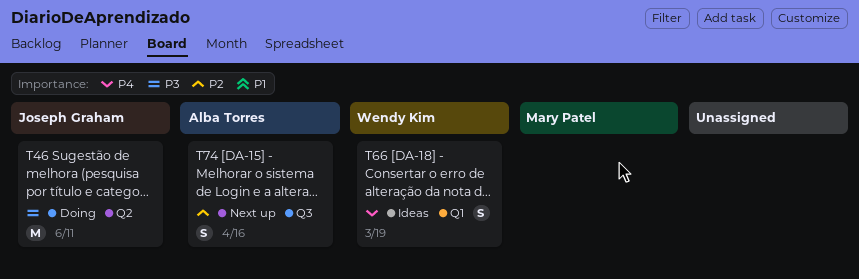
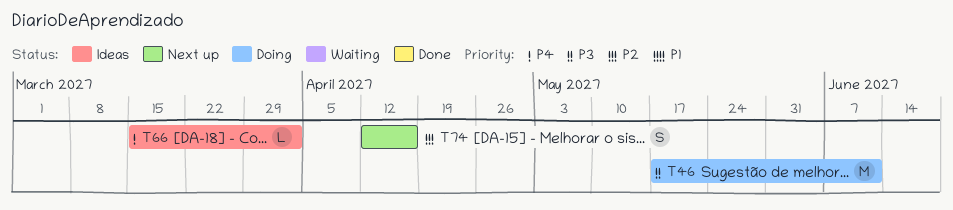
T66, estimate: S -> L
T66, due: Mar 19 -> Apr 2

